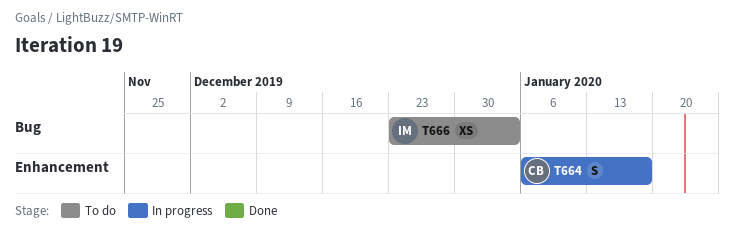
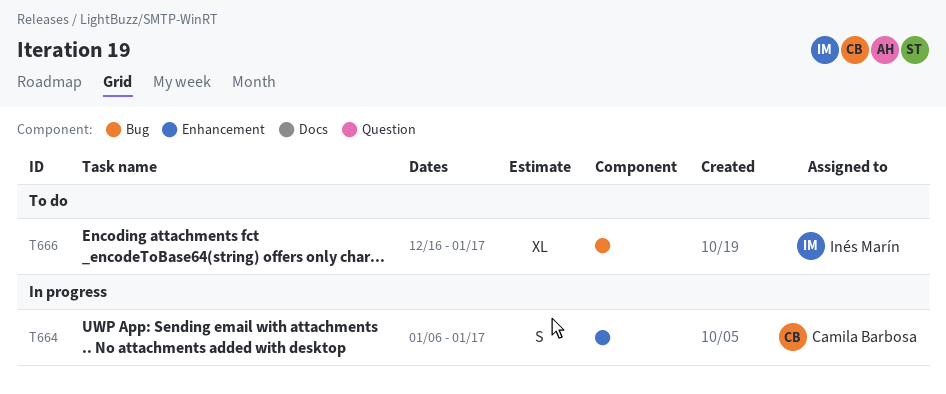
T666, estimate: XS -> XL
T666, start: Dec 23 -> Dec 16
T666, due: Jan 3 -> Jan 17

